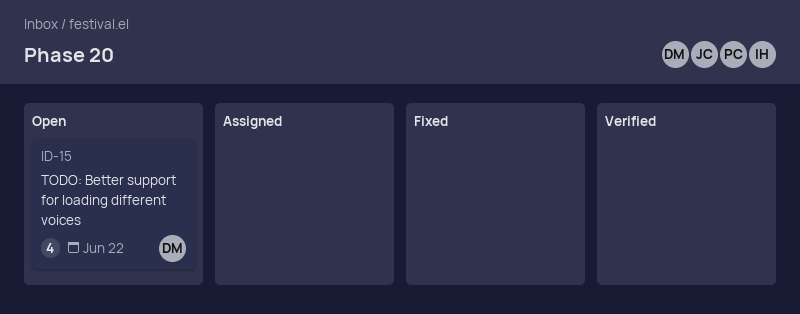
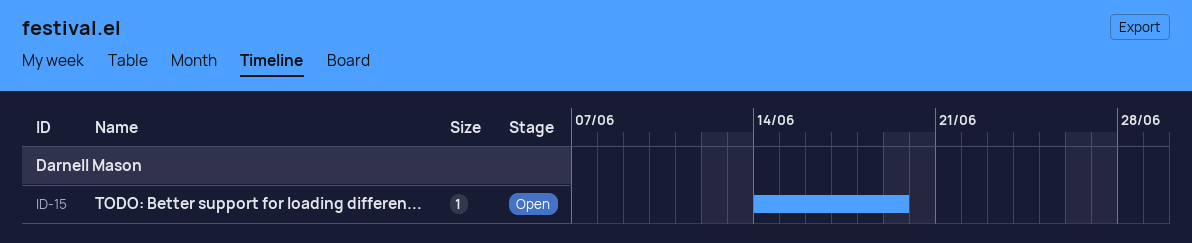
ID-15, estimate: 4 -> 1
ID-15, due: Jun 22 -> Jun 19

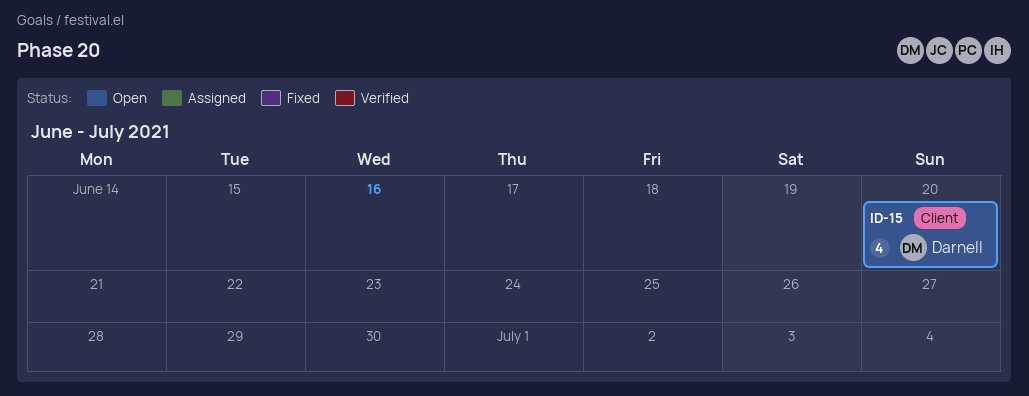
ID-15, estimate: 1 -> 4
ID-15, due: Jun 19 -> Jun 20

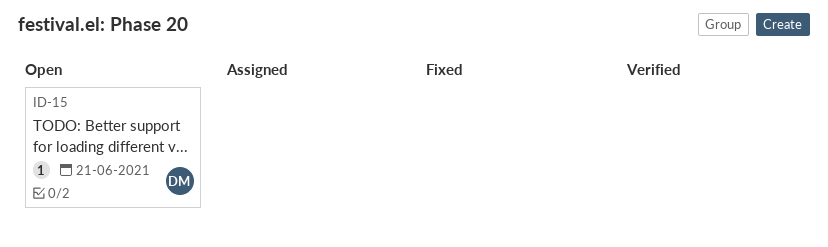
ID-15, estimate: 4 -> 1
ID-15, due: Jun 20 -> Jun 21

